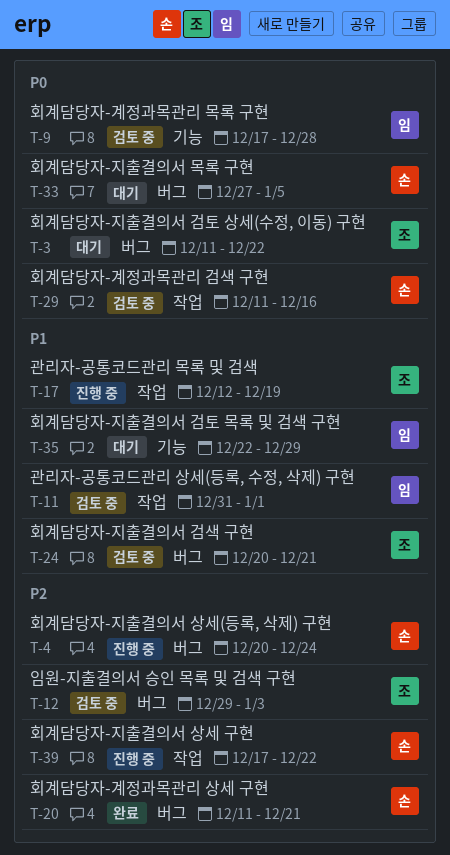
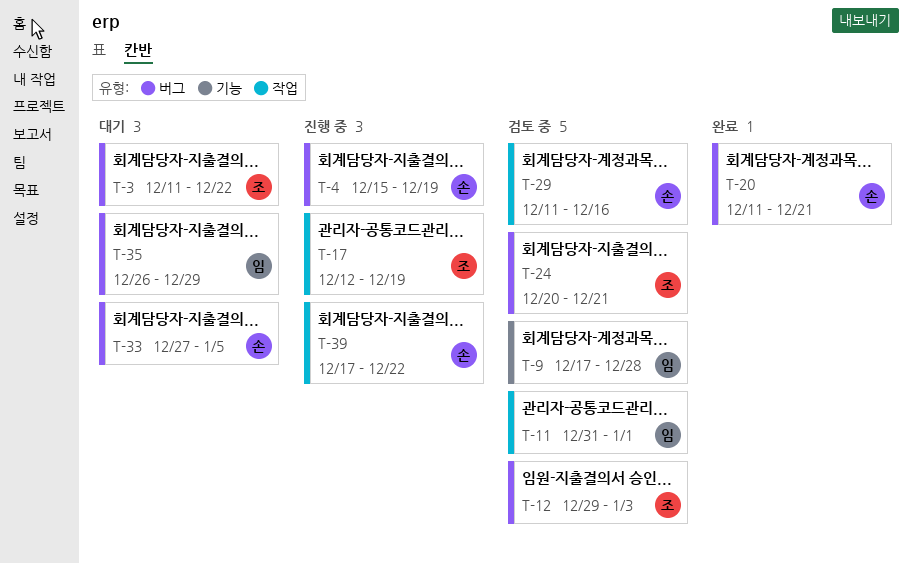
T-4, start: Dec 20 -> Dec 15
T-4, due: Dec 24 -> Dec 19
T-35, label: 기능 -> 버그
T-35, start: Dec 22 -> Dec 26

